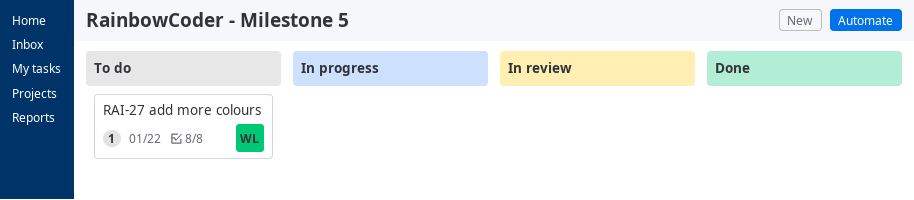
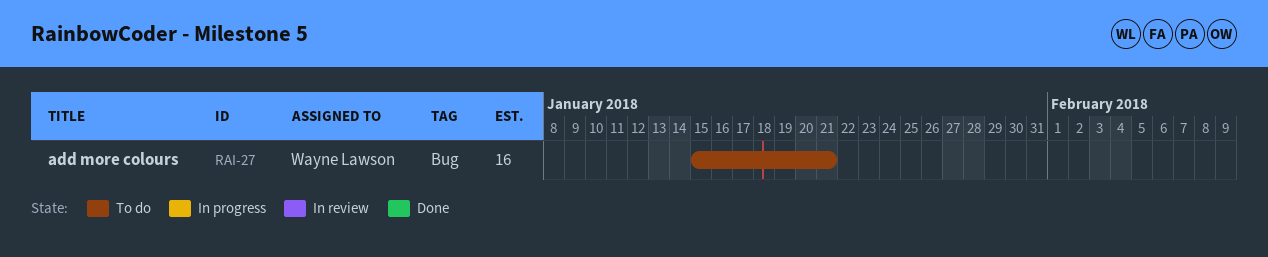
RAI-27, estimate: 1 -> 16
RAI-27, due: Jan 22 -> Jan 21

